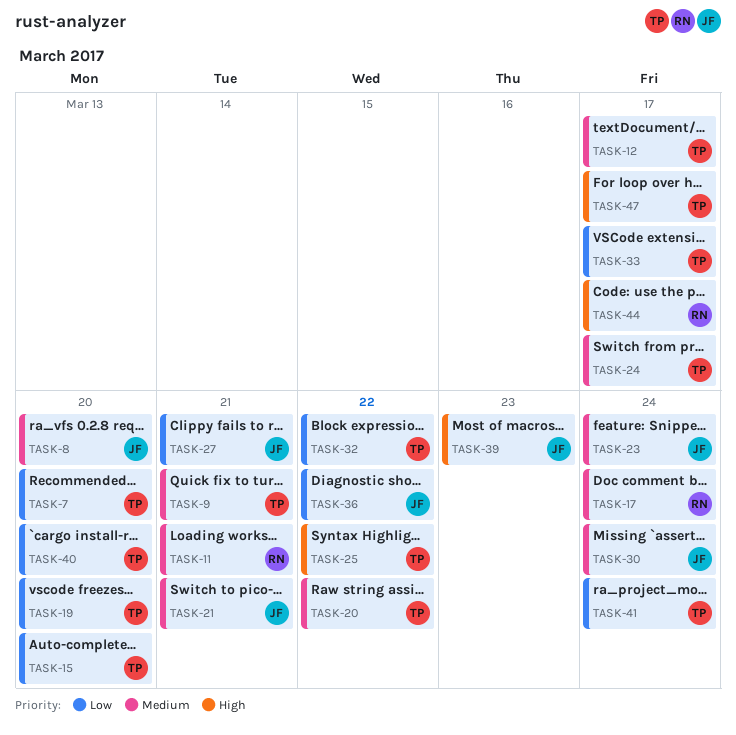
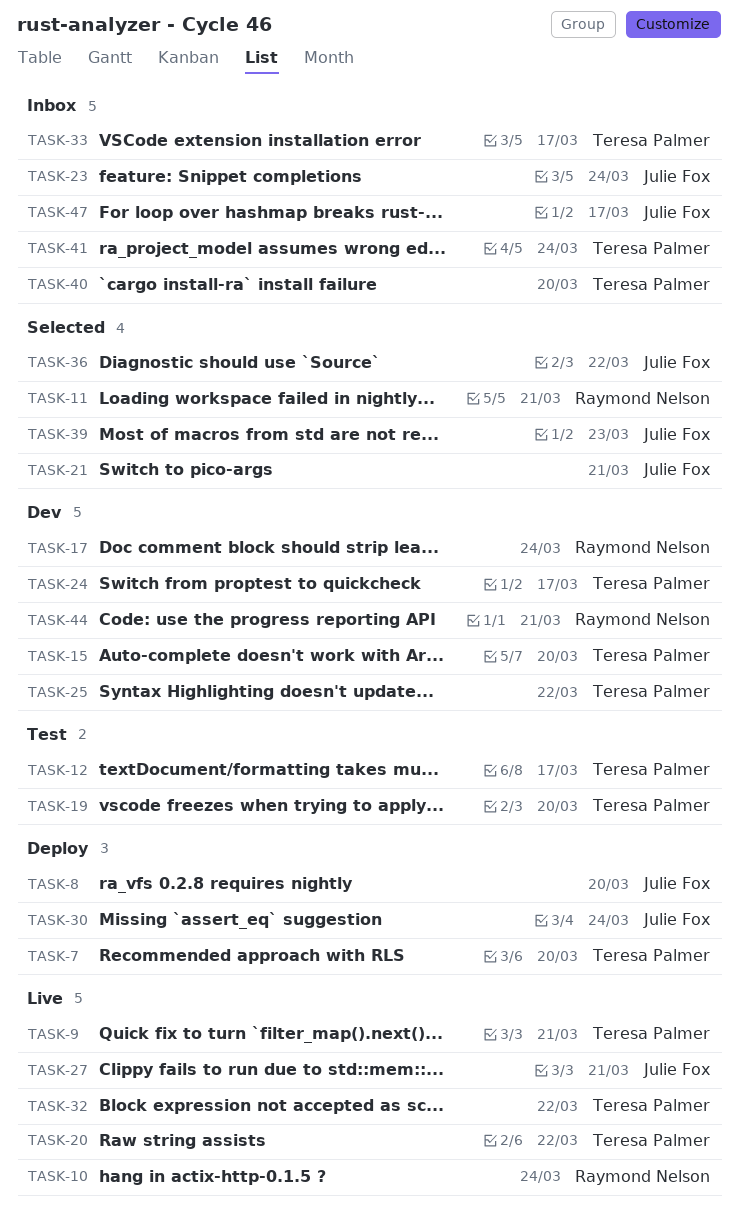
TASK-10: none -> present
TASK-44, due: Mar 17 -> Mar 21
TASK-47, owner: Teresa Palmer -> Julie Fox

